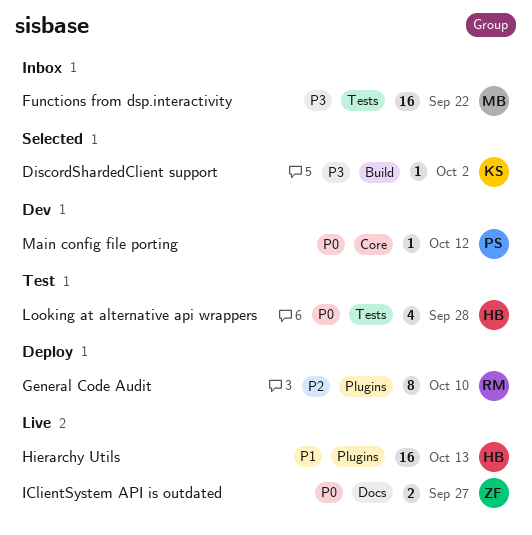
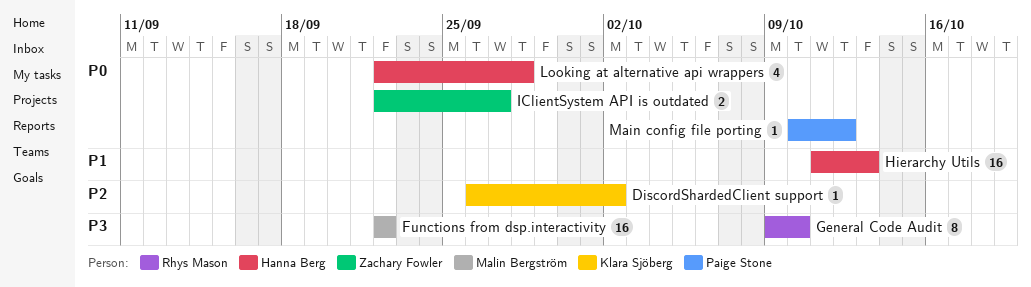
DiscordShardedClient support, priority: P3 -> P2
General Code Audit, priority: P2 -> P3

